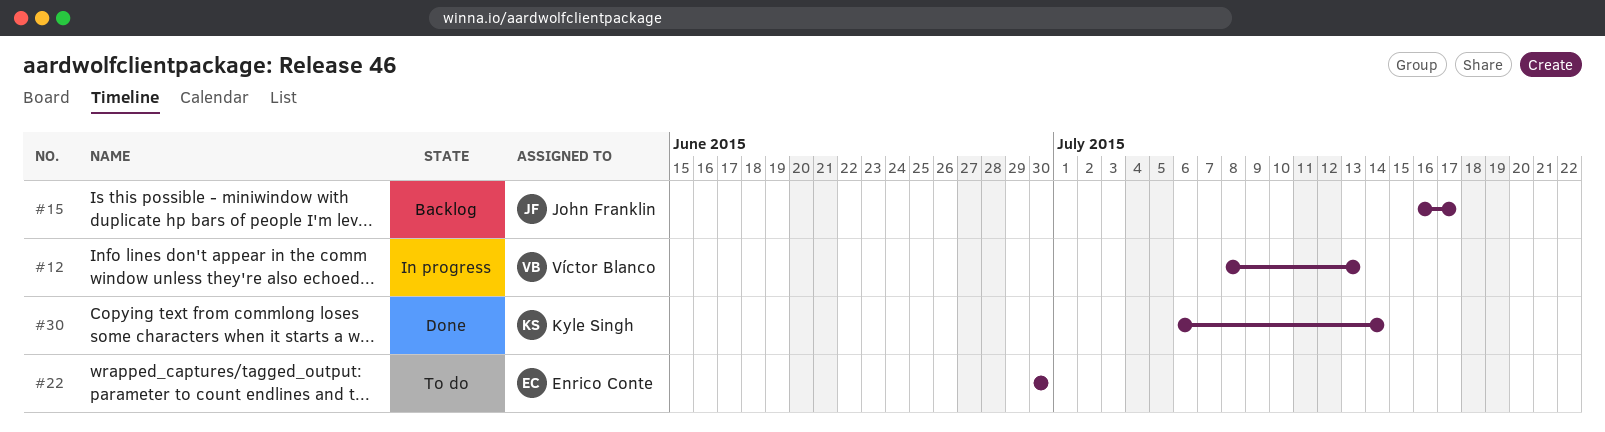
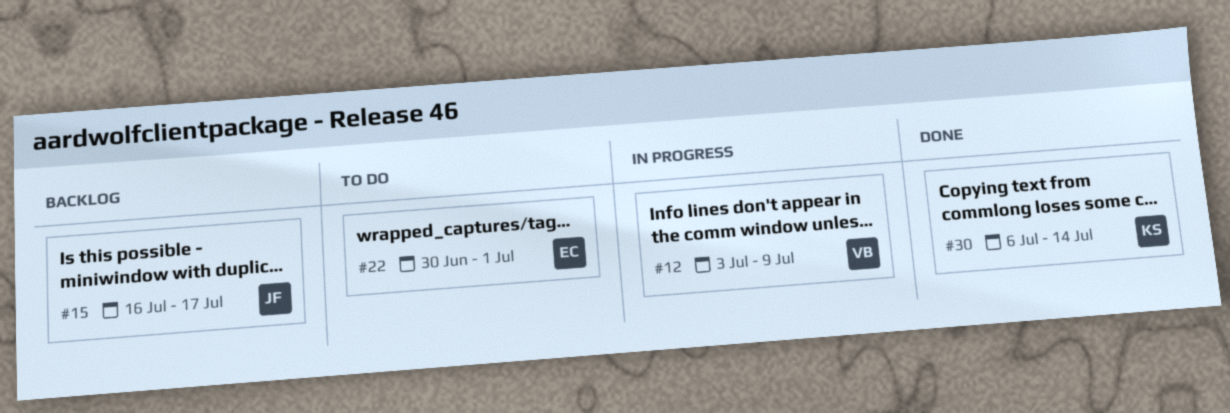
#12, start: Jul 8 -> Jul 3
#12, due: Jul 13 -> Jul 9
#22, due: Jun 30 -> Jul 1

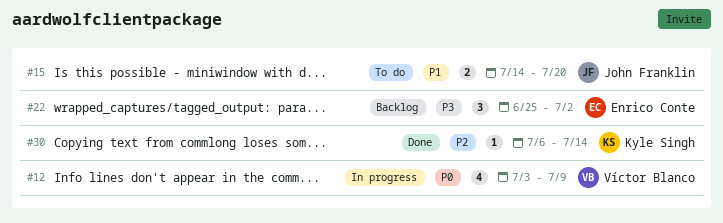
#15, status: Backlog -> To do
#15, start: Jul 16 -> Jul 14
#15, due: Jul 17 -> Jul 20
#22, status: To do -> Backlog
#22, start: Jun 30 -> Jun 25
#22, due: Jul 1 -> Jul 2

